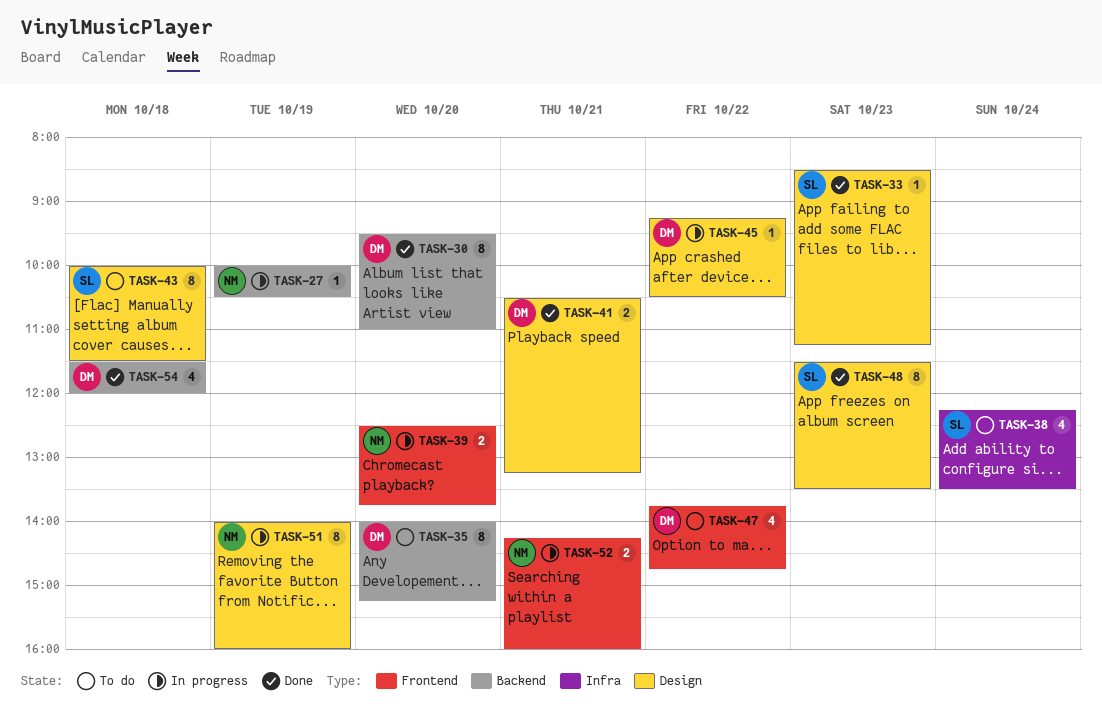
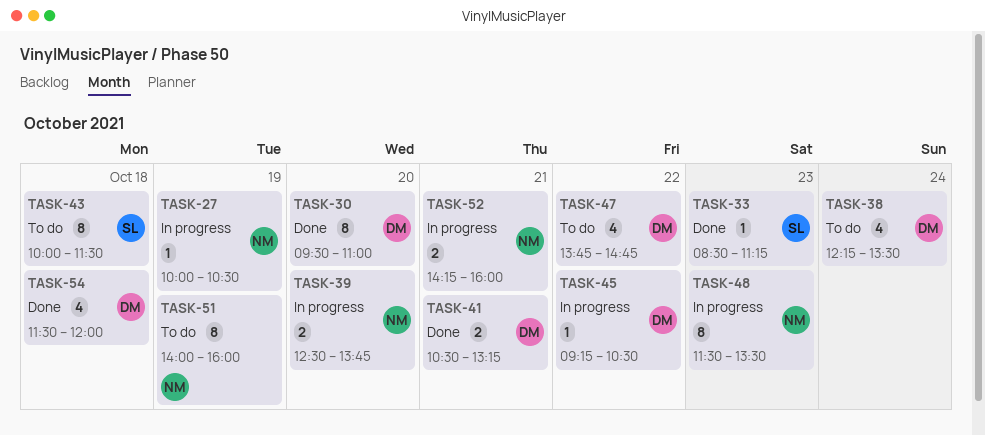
TASK-35: present -> none
TASK-38, owner: SL -> DM
TASK-48, status: Done -> In progress
TASK-48, owner: SL -> NM
TASK-51, status: In progress -> To do

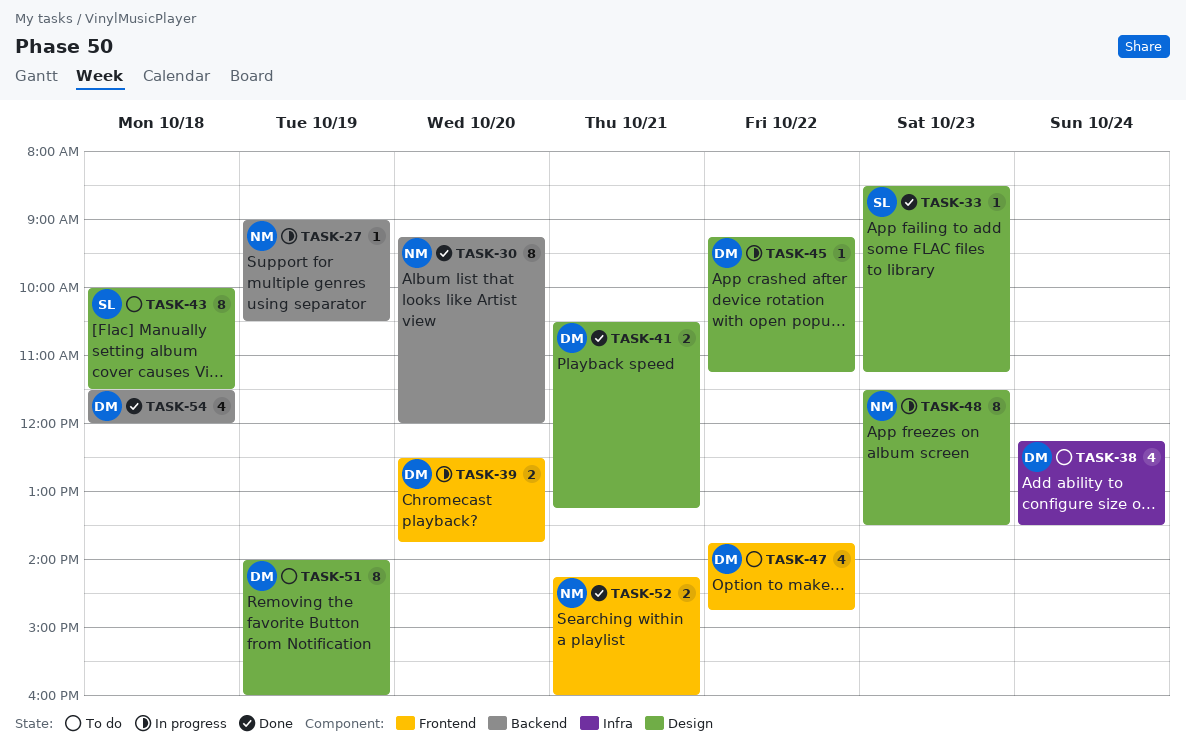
TASK-27, begins: 10:00 -> 09:00
TASK-30, owner: DM -> NM
TASK-30, begins: 09:30 -> 09:15
TASK-30, ends: 11:00 -> 12:00
TASK-39, owner: NM -> DM
TASK-45, ends: 10:30 -> 11:15
TASK-51, owner: NM -> DM
TASK-52, status: In progress -> Done

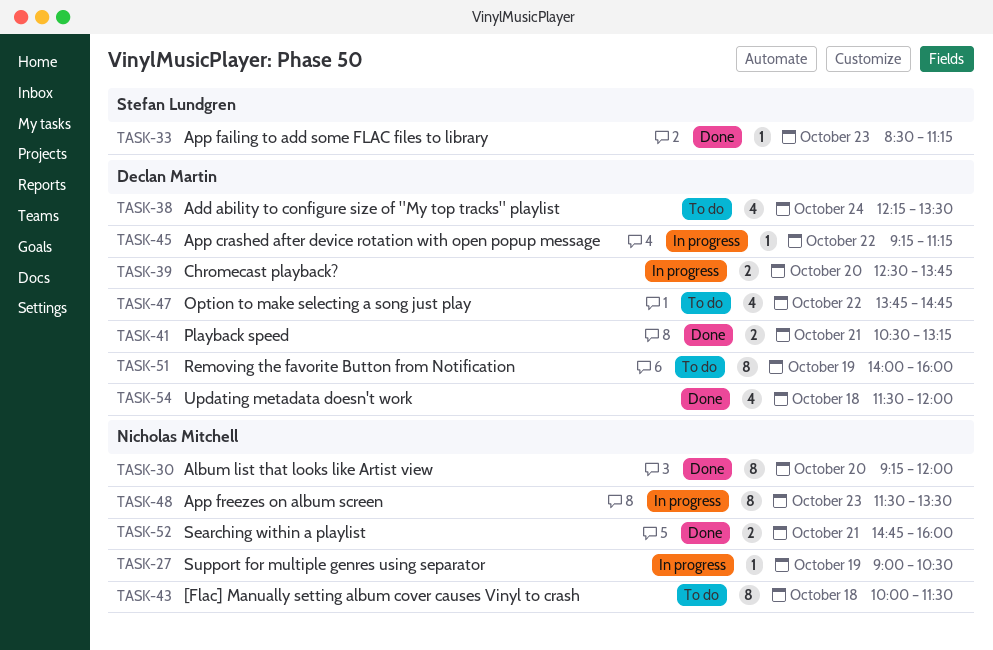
TASK-43, owner: Stefan Lundgren -> Nicholas Mitchell
TASK-52, begins: 14:15 -> 14:45

